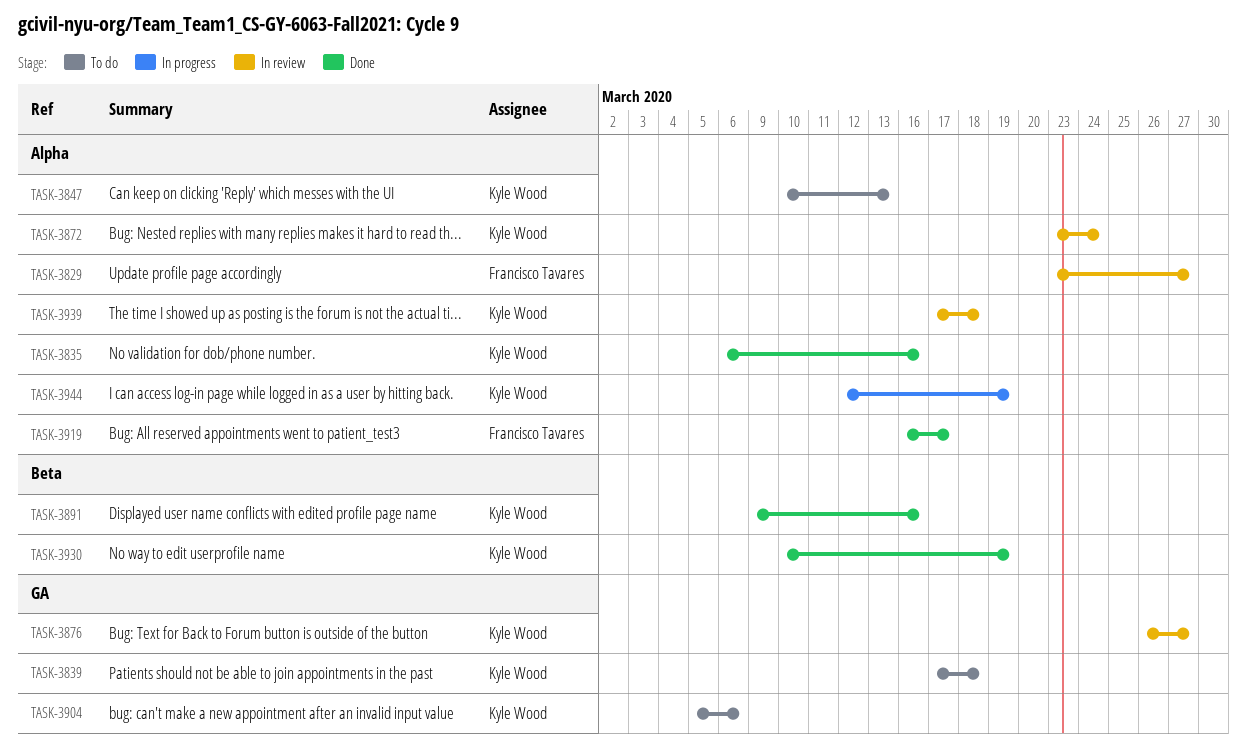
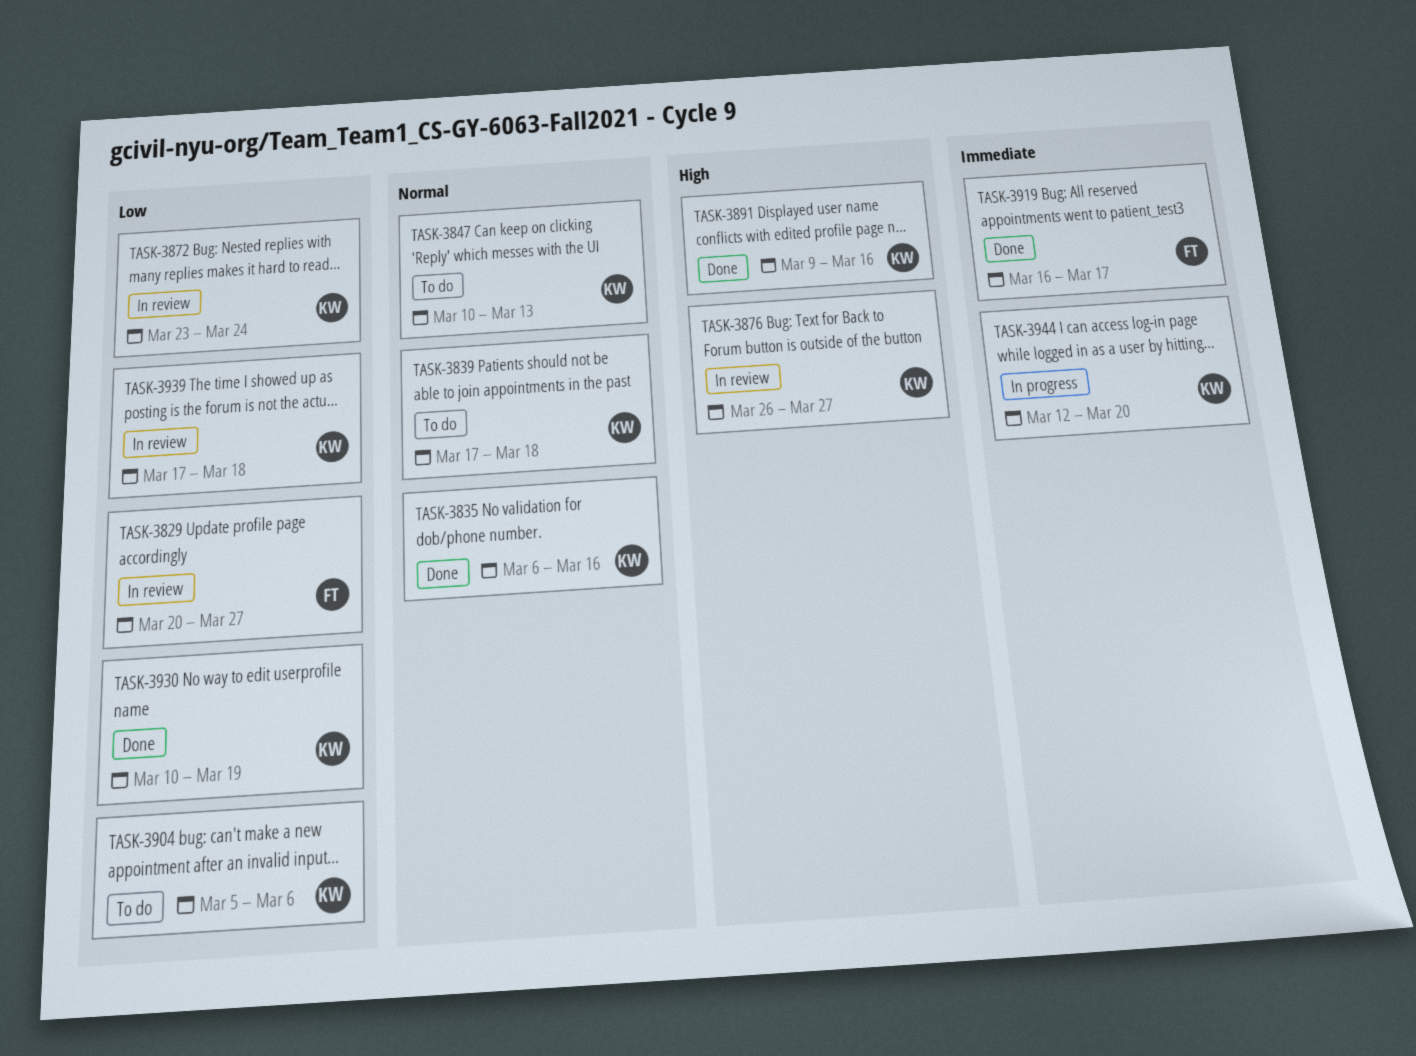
TASK-3829, start: Mar 23 -> Mar 20
TASK-3944, due: Mar 19 -> Mar 20

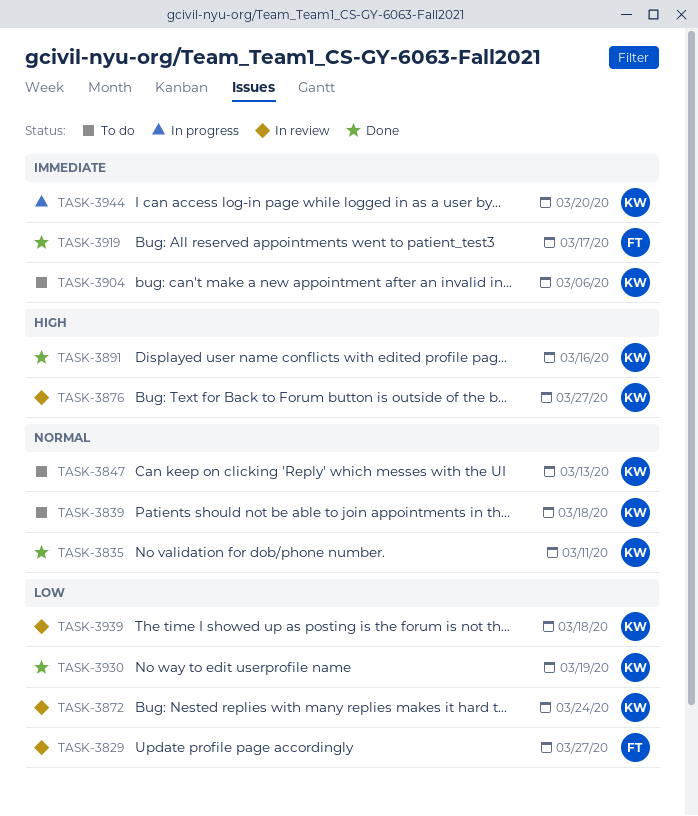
TASK-3835, due: Mar 16 -> Mar 11
TASK-3904, priority: Low -> Immediate

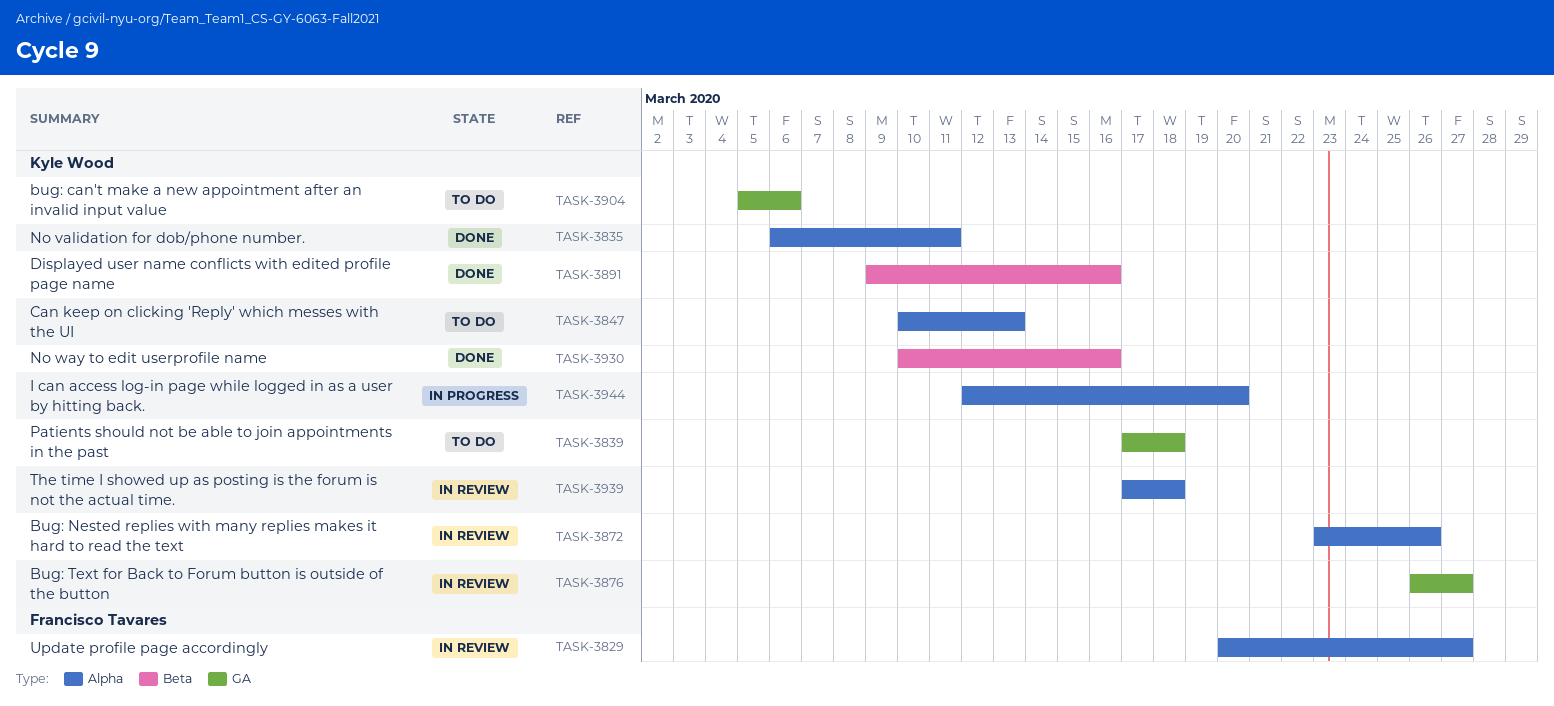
TASK-3872, due: Mar 24 -> Mar 26
TASK-3919: present -> none
TASK-3930, due: Mar 19 -> Mar 16

